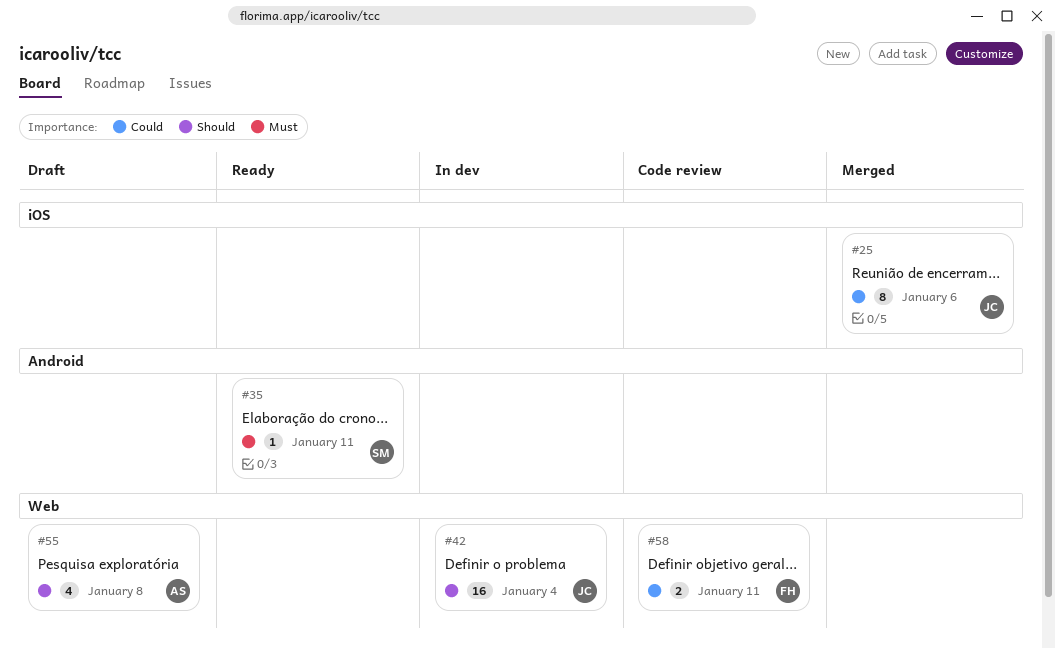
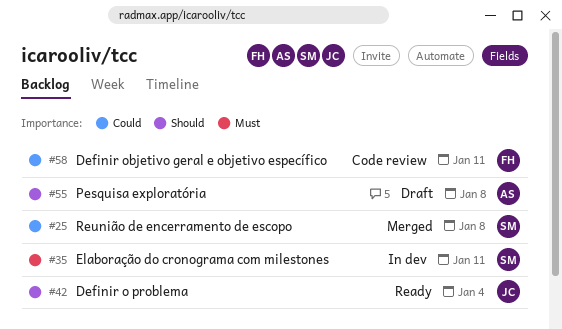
#25, owner: JC -> SM
#25, due: Jan 6 -> Jan 8
#35, status: Ready -> In dev
#42, status: In dev -> Ready

